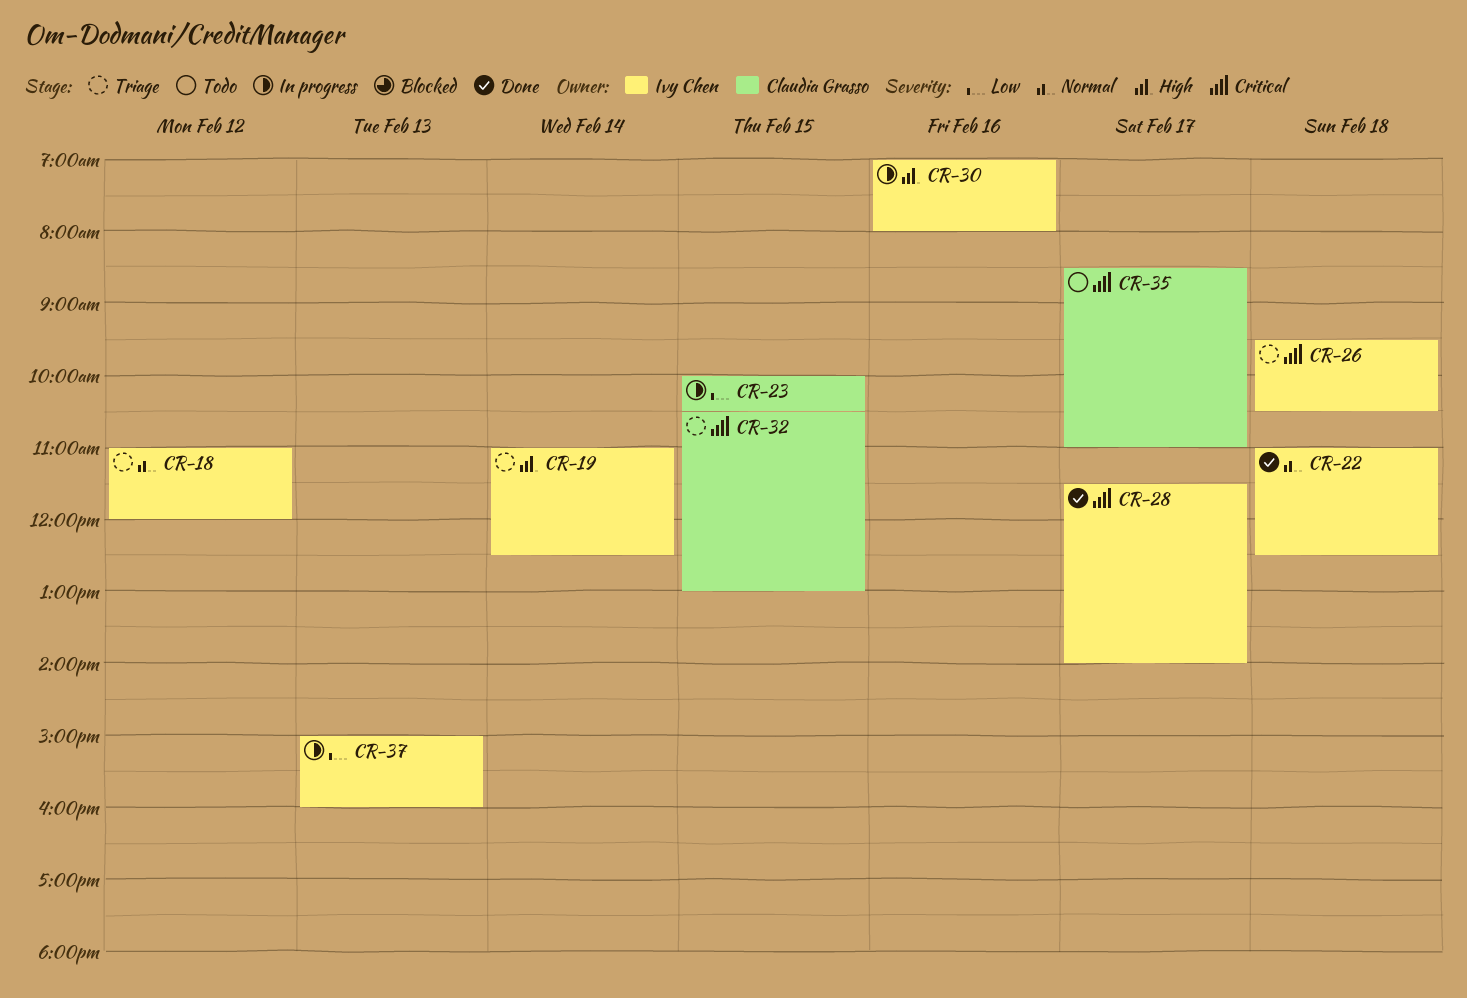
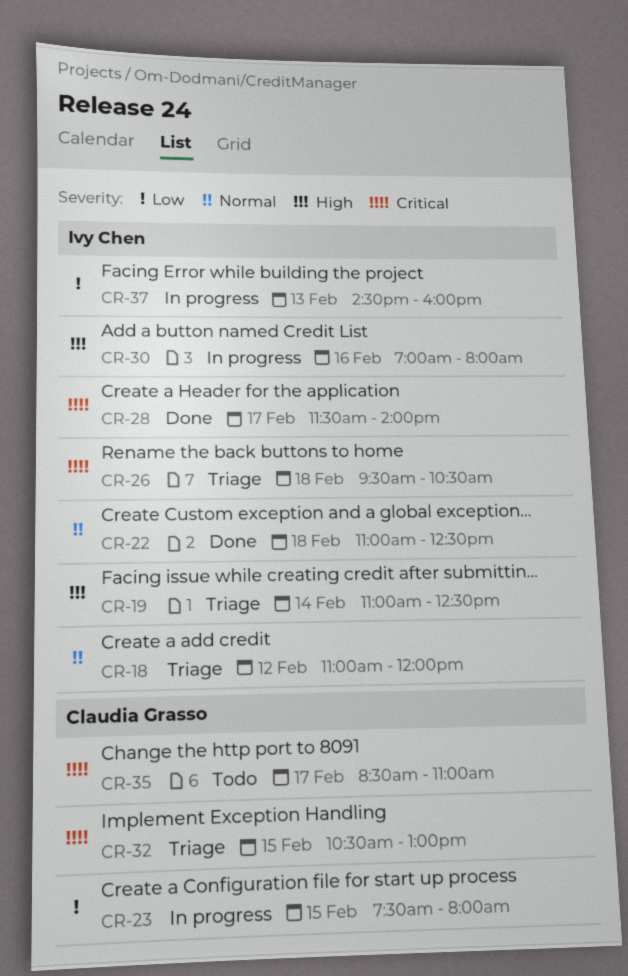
CR-23, begins: 10:00 -> 07:30
CR-23, ends: 10:30 -> 08:00
CR-37, begins: 15:00 -> 14:30

